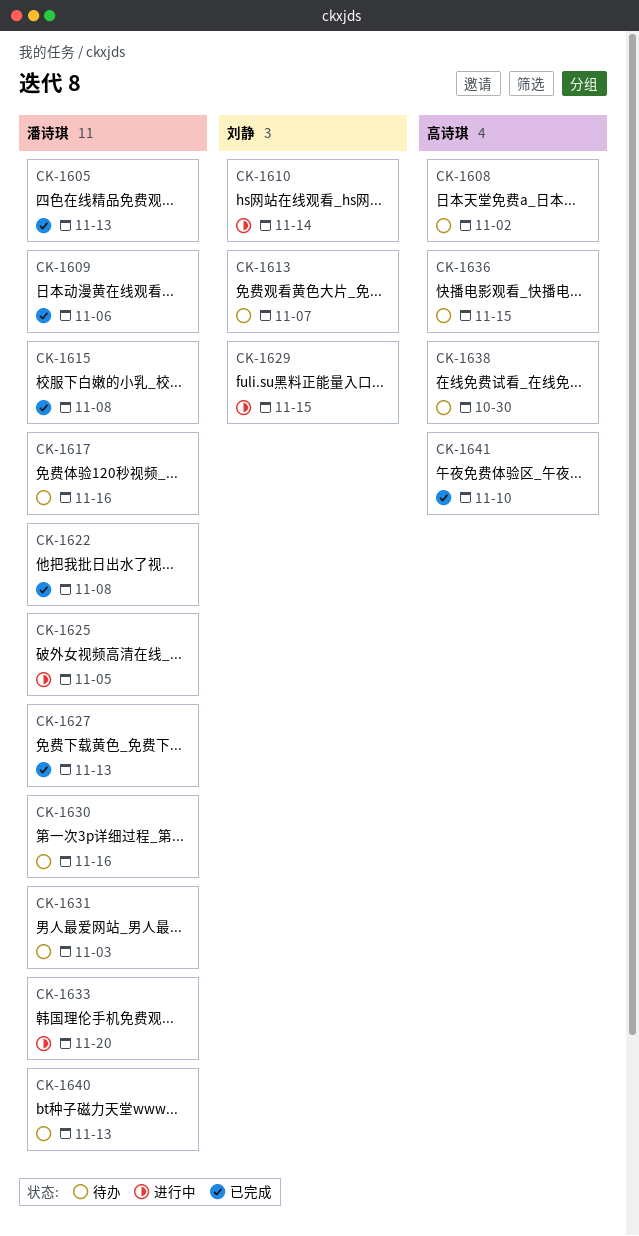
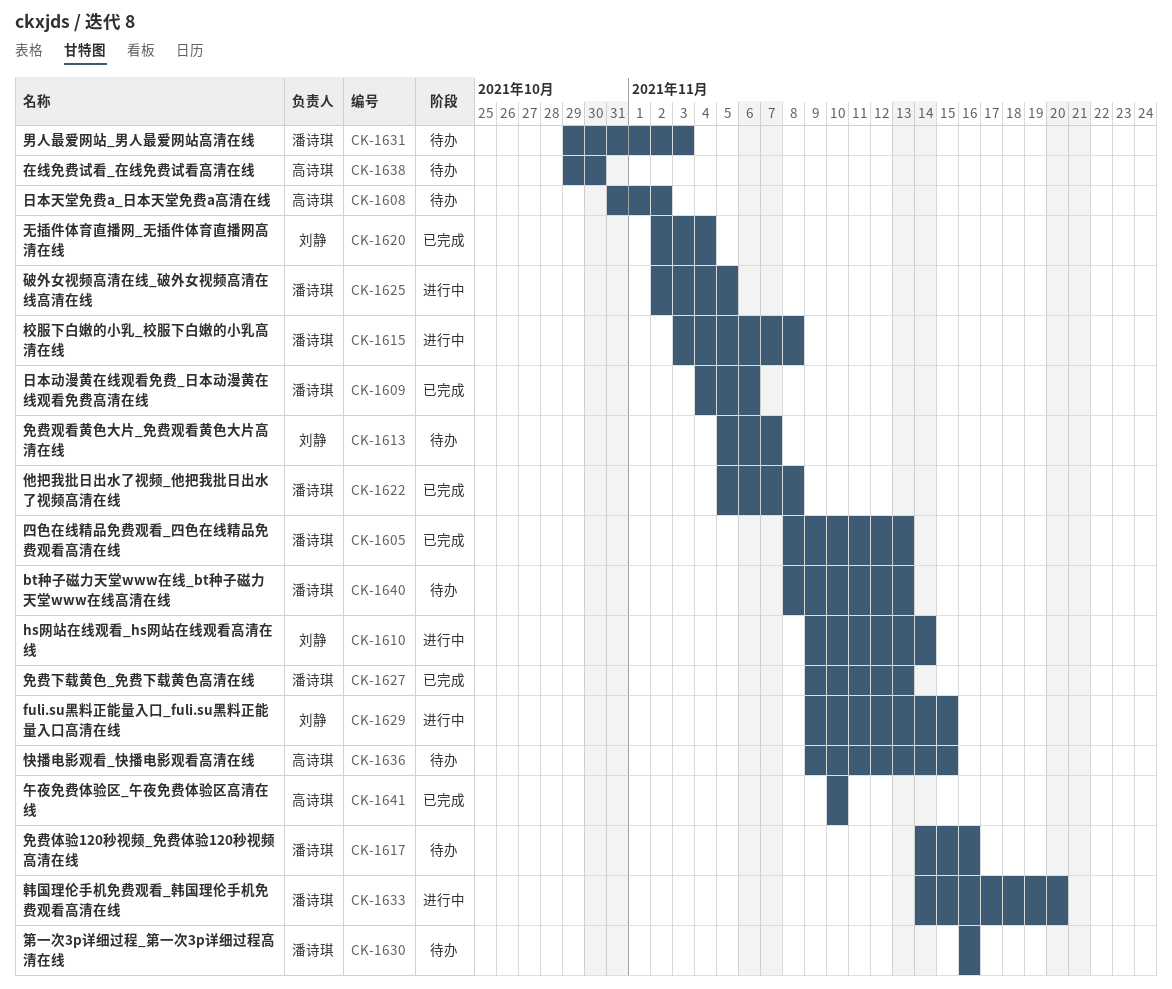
CK-1615, status: 已完成 -> 进行中
CK-1620: none -> present

